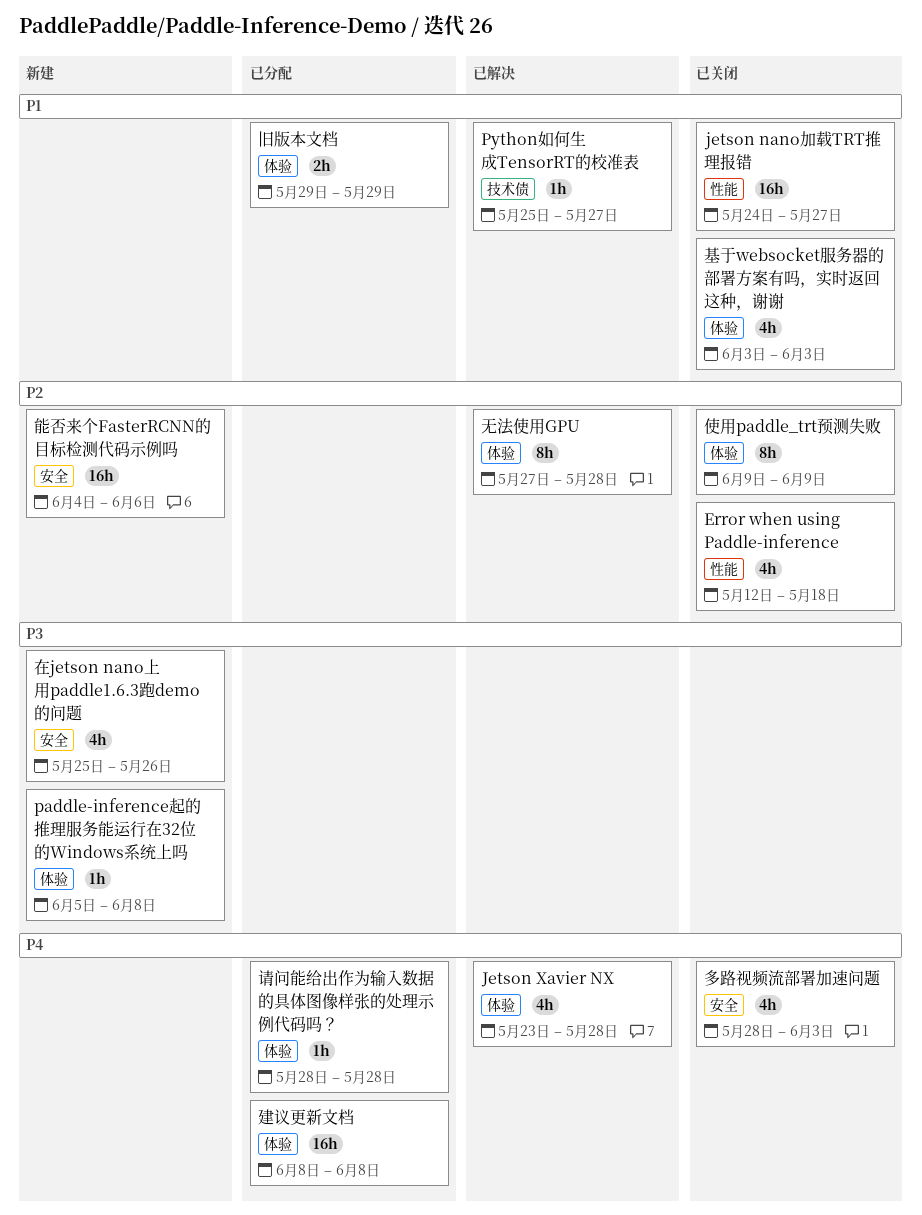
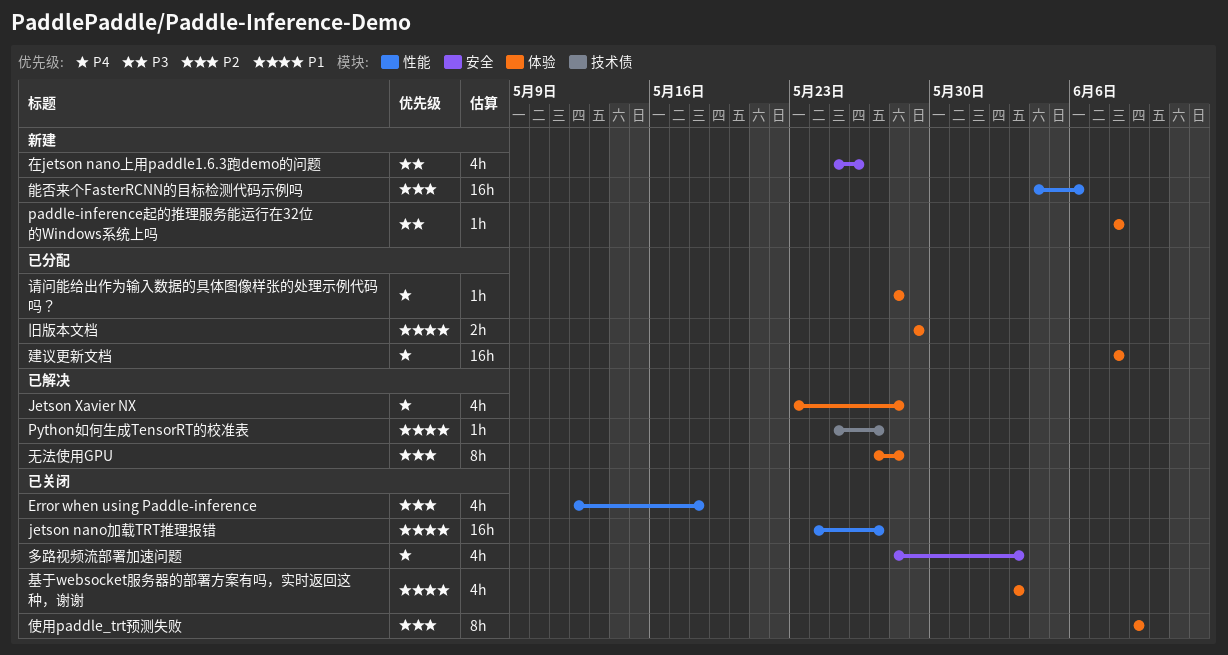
paddle-inference起的推理服务能运行在32位的Windows系统上吗, start: Jun 5 -> Jun 8
能否来个FasterRCNN的目标检测代码示例吗, label: 安全 -> 性能

